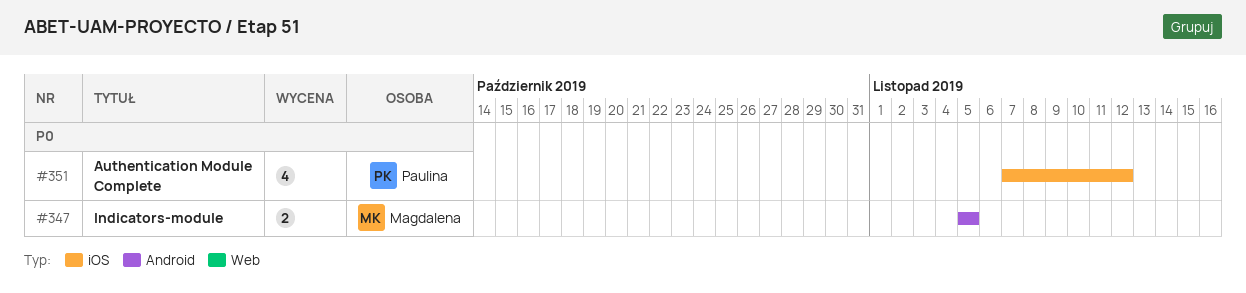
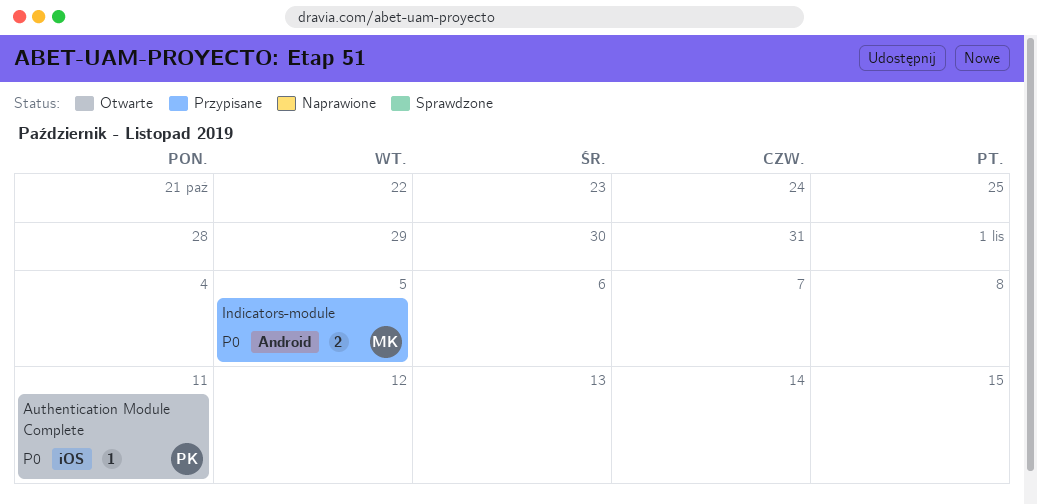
Authentication Module Complete, estimate: 4 -> 1
Authentication Module Complete, due: Nov 12 -> Nov 11

